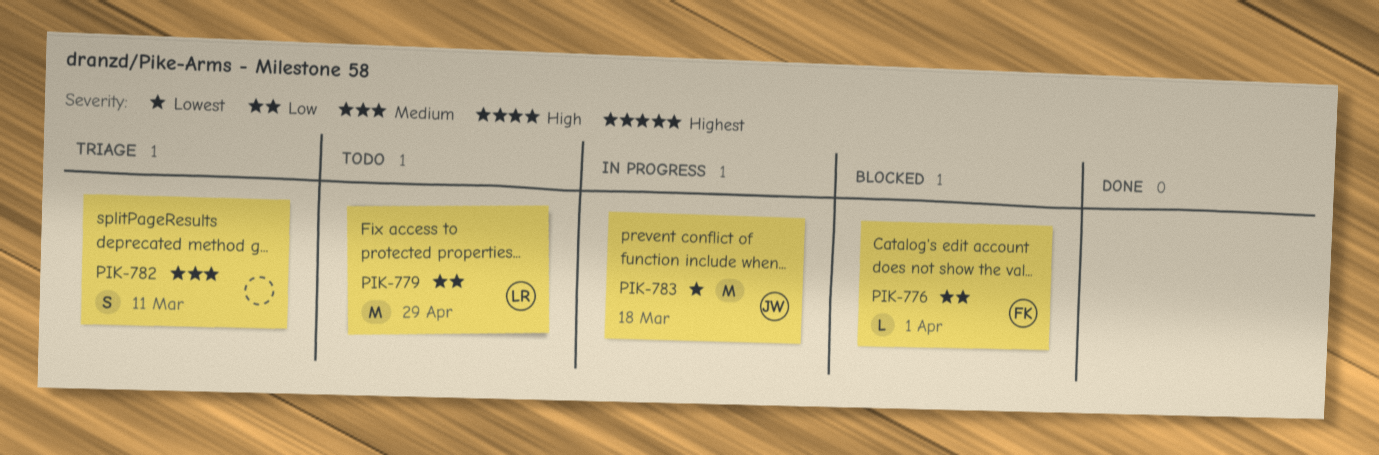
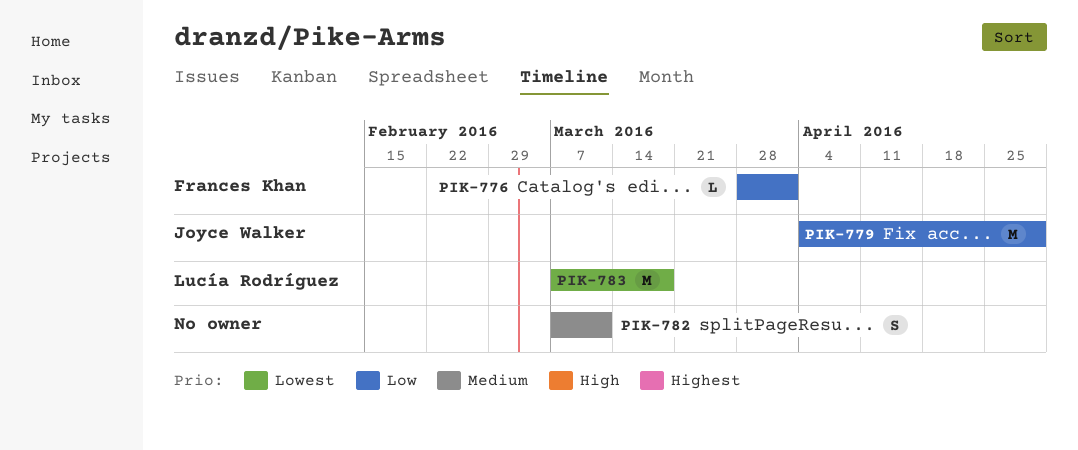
PIK-779, owner: Lucía Rodríguez -> Joyce Walker
PIK-783, owner: Joyce Walker -> Lucía Rodríguez

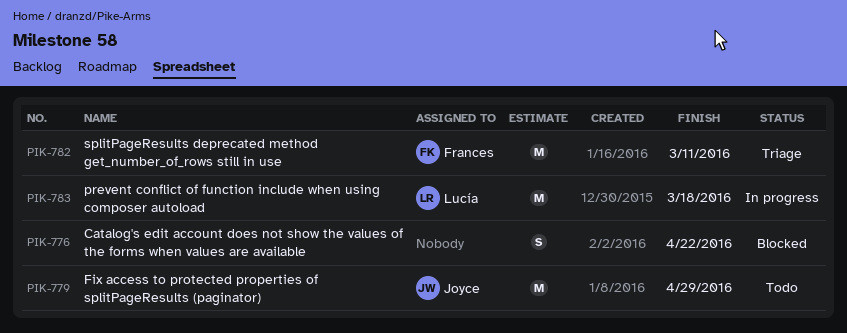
PIK-776, owner: Frances Khan -> none
PIK-776, estimate: L -> S
PIK-776, due: Apr 1 -> Apr 22
PIK-782, owner: none -> Frances Khan
PIK-782, estimate: S -> M

